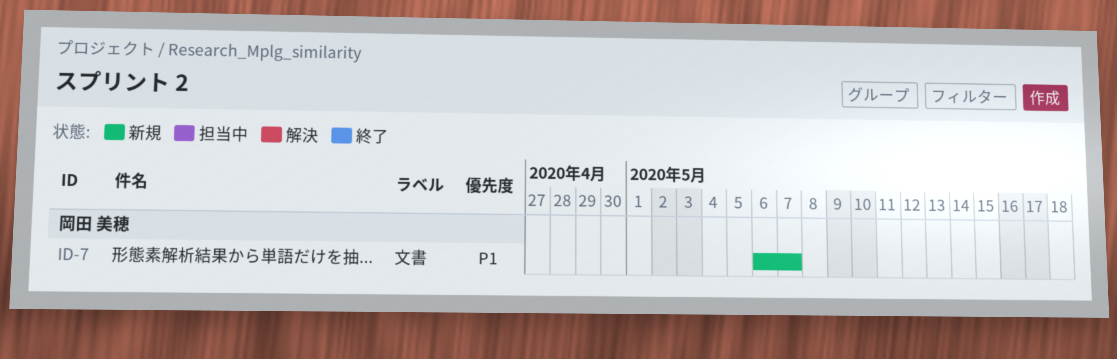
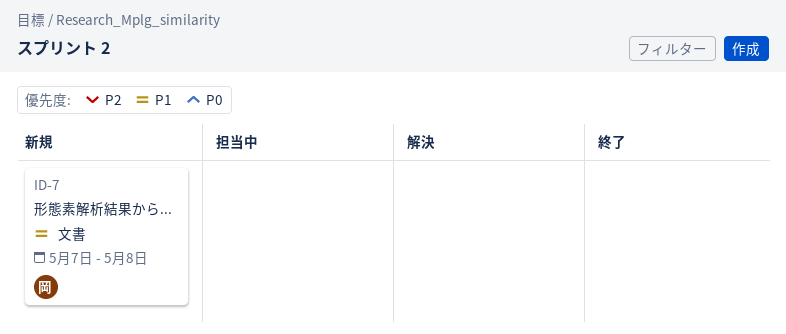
ID-7, start: May 6 -> May 7
ID-7, due: May 7 -> May 8

